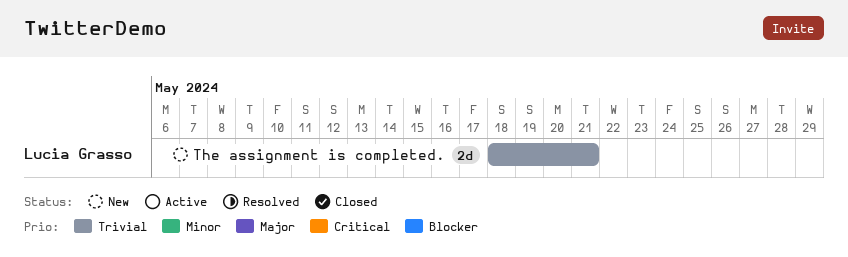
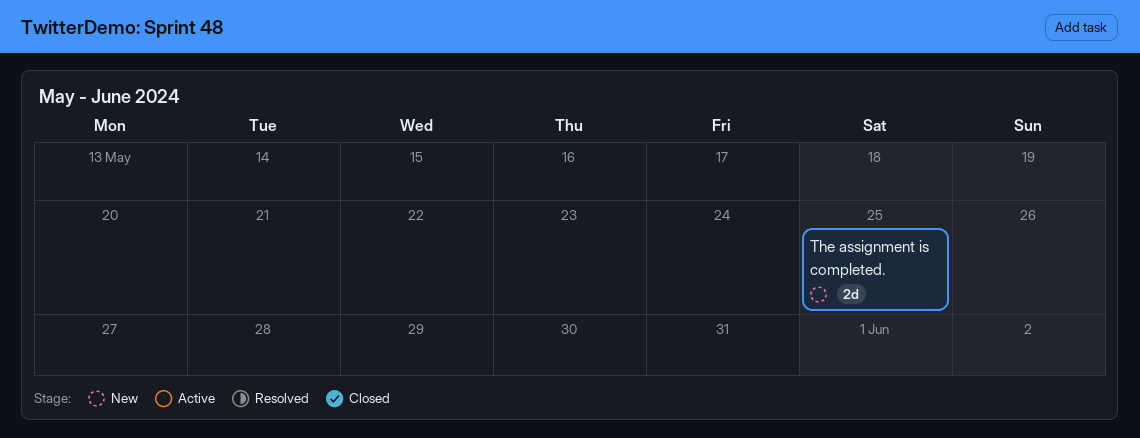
The assignment is completed., due: May 21 -> May 25

